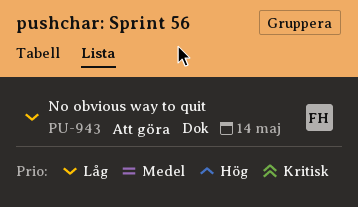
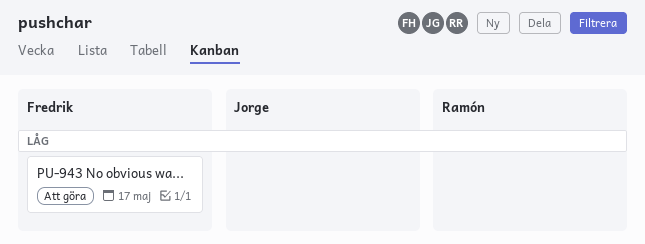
PU-943, due: May 14 -> May 17

